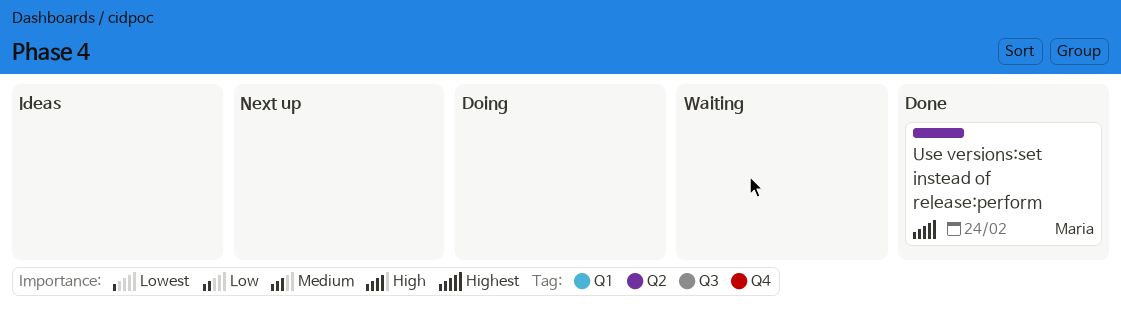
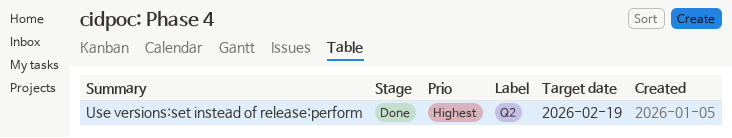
Use versions:set instead of release:perform, due: Feb 24 -> Feb 19

